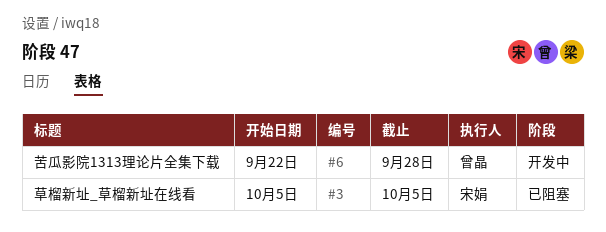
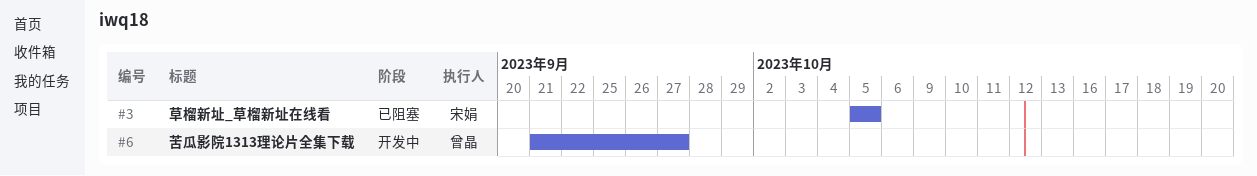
#6, start: Sep 22 -> Sep 21
#6, due: Sep 28 -> Sep 27

